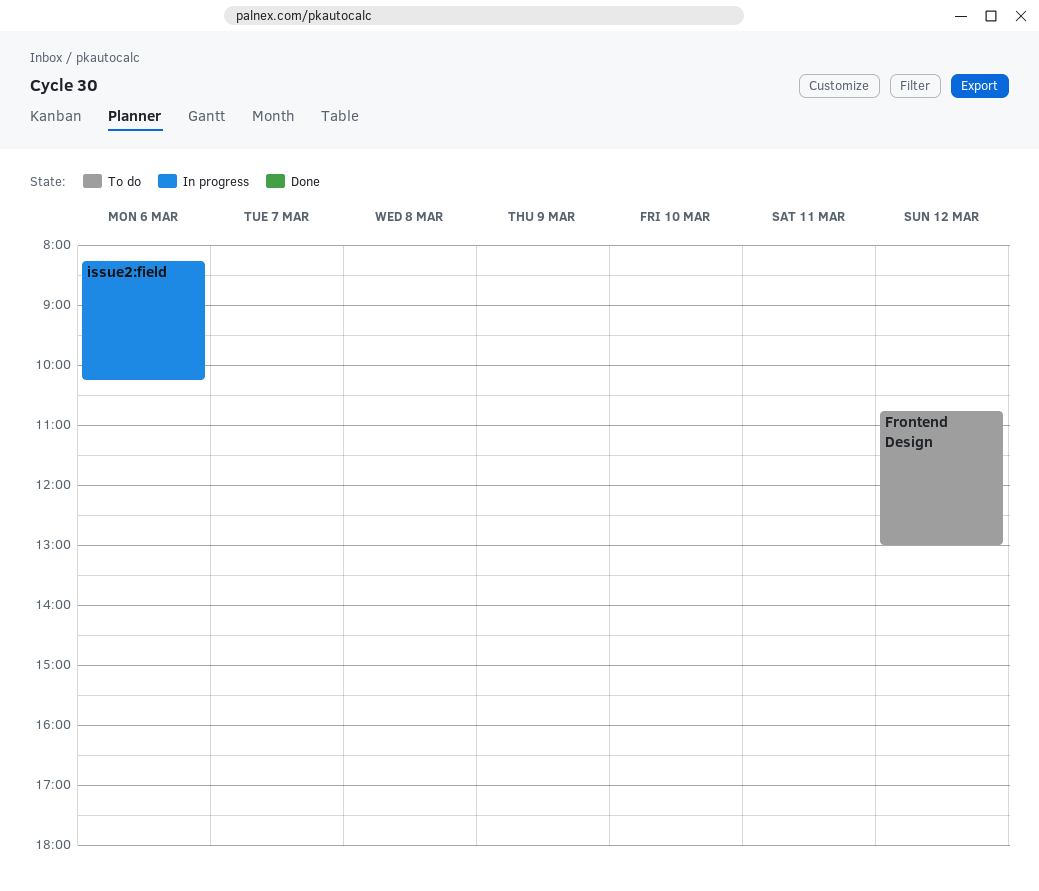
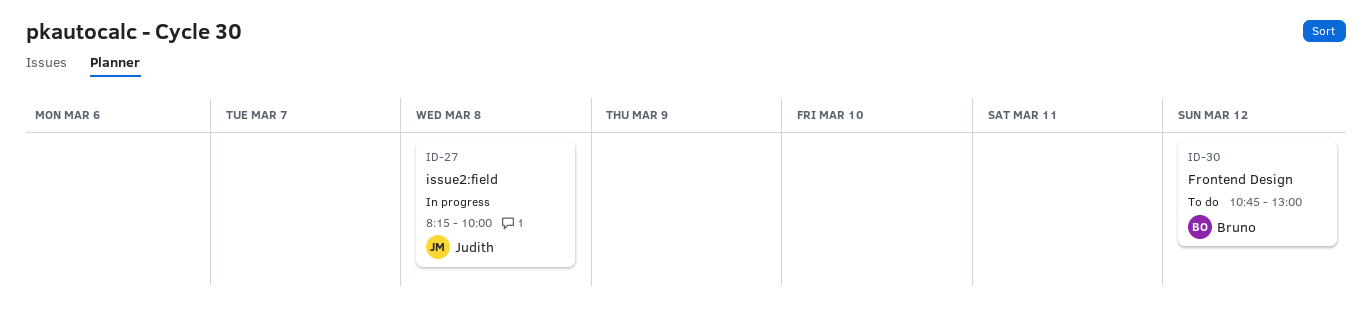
issue2:field, day: Mar 6 -> Mar 8
issue2:field, ends: 10:15 -> 10:00

